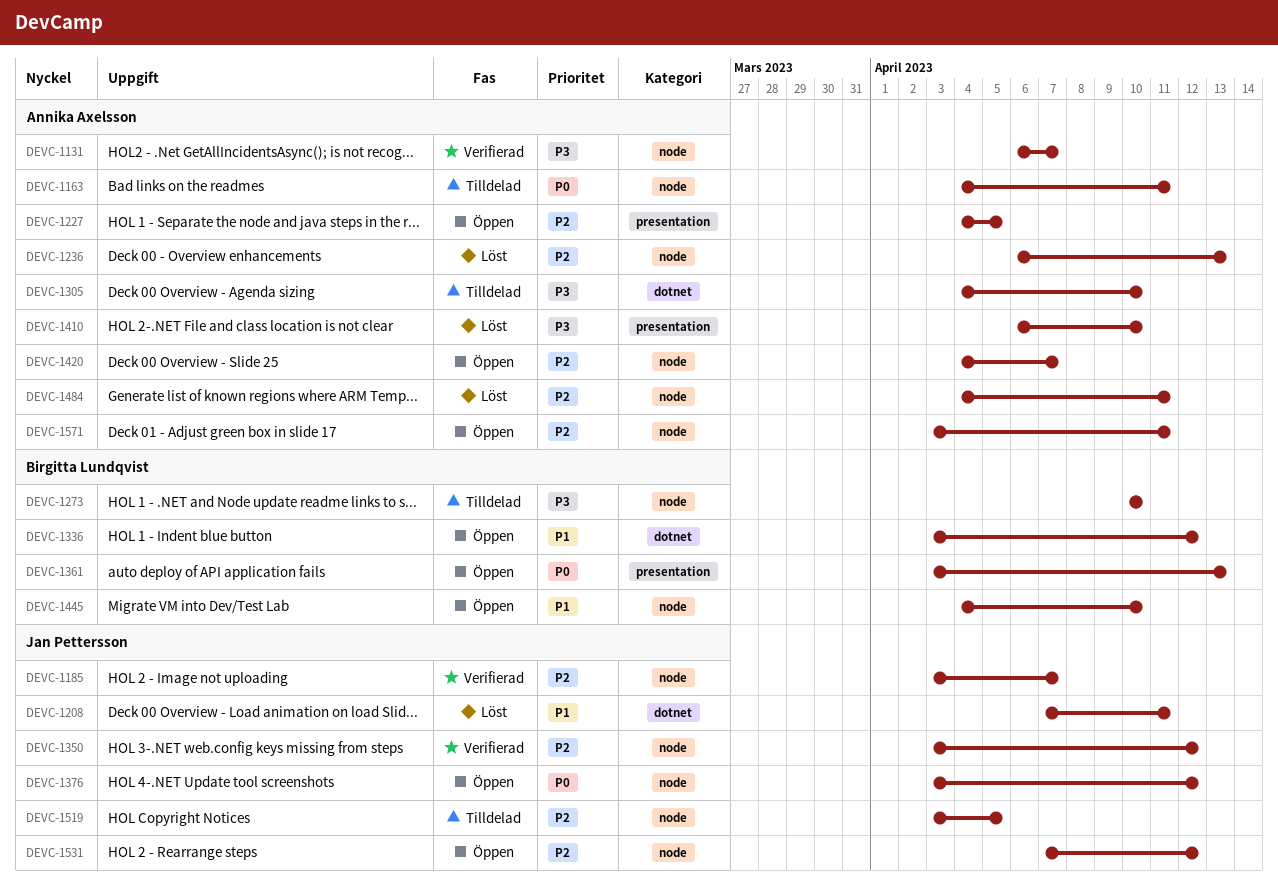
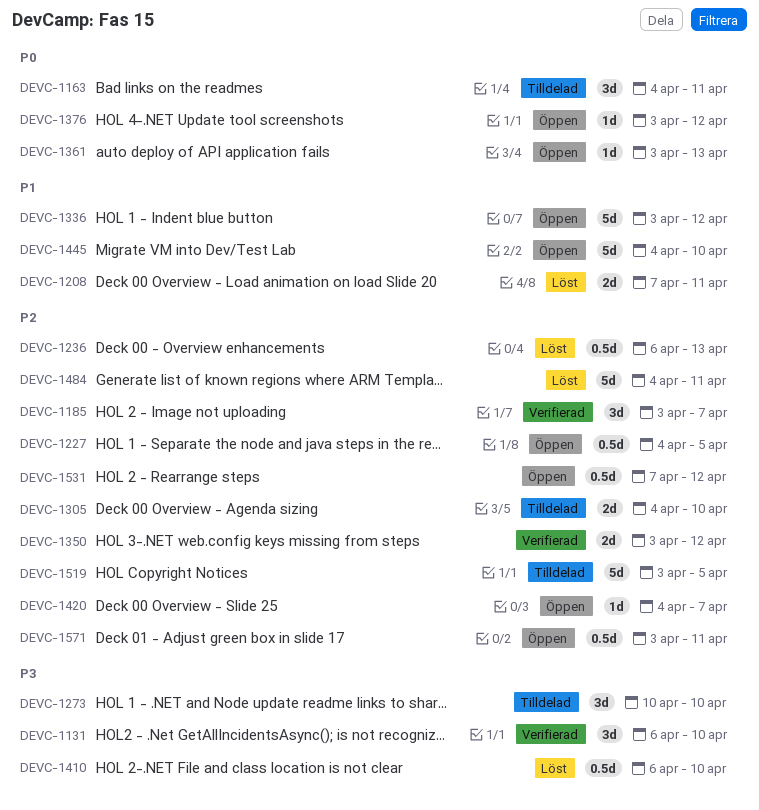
DEVC-1131, due: Apr 7 -> Apr 10
DEVC-1305, priority: P3 -> P2

